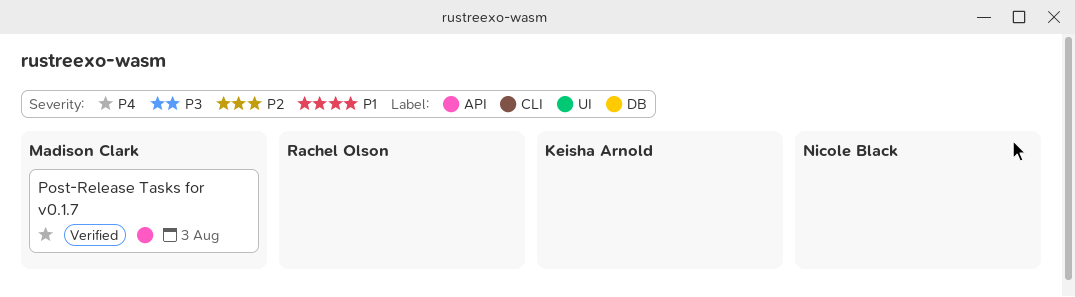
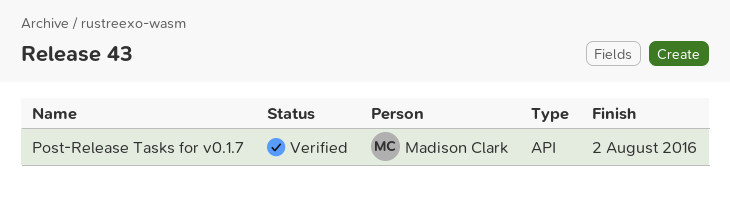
Post-Release Tasks for v0.1.7, due: Aug 3 -> Aug 2

